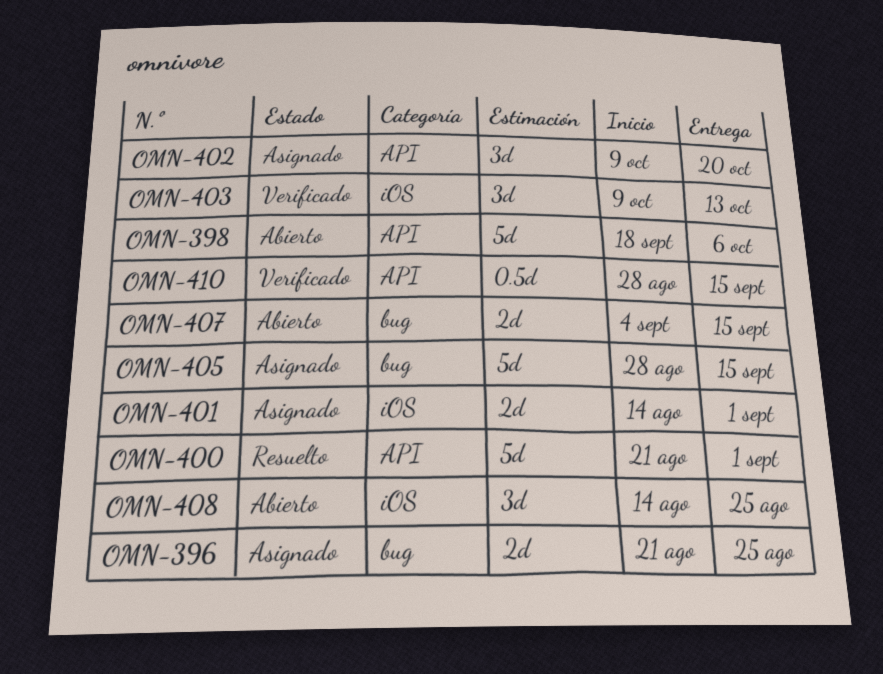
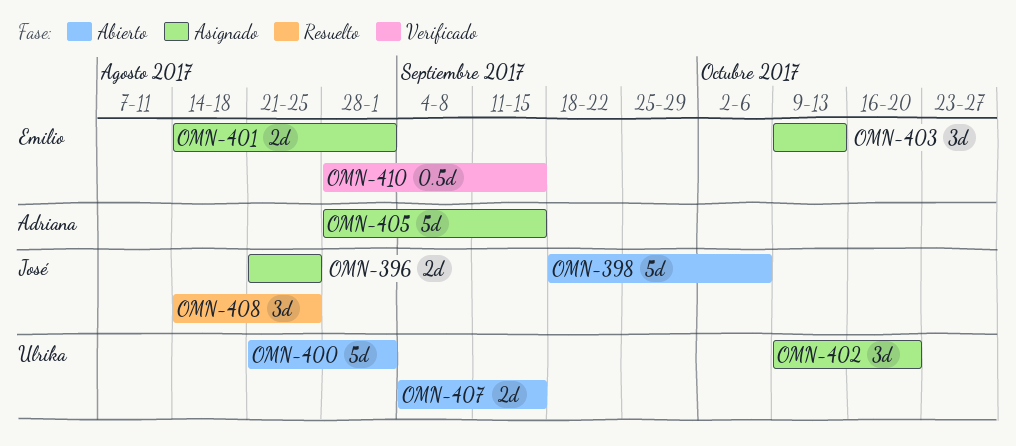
OMN-400, status: Resuelto -> Abierto
OMN-403, status: Verificado -> Asignado
OMN-408, status: Abierto -> Resuelto

